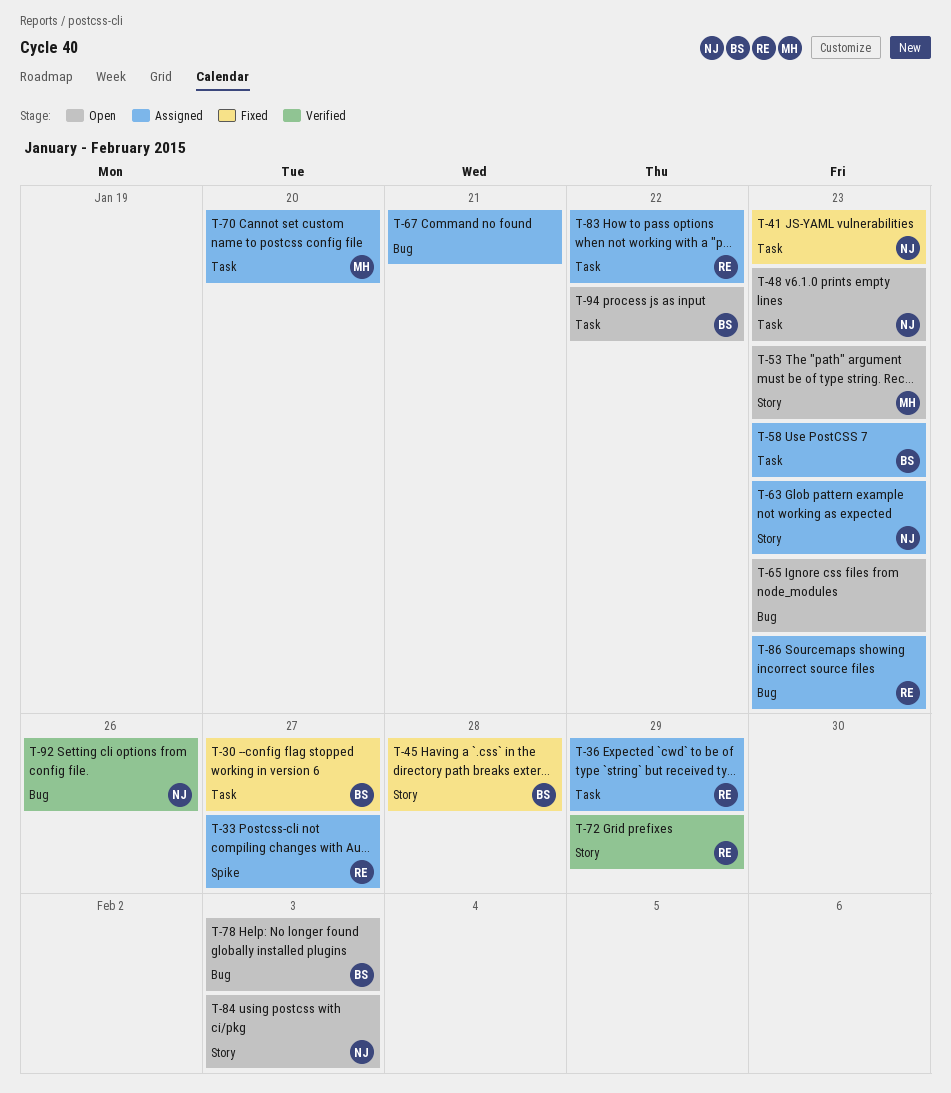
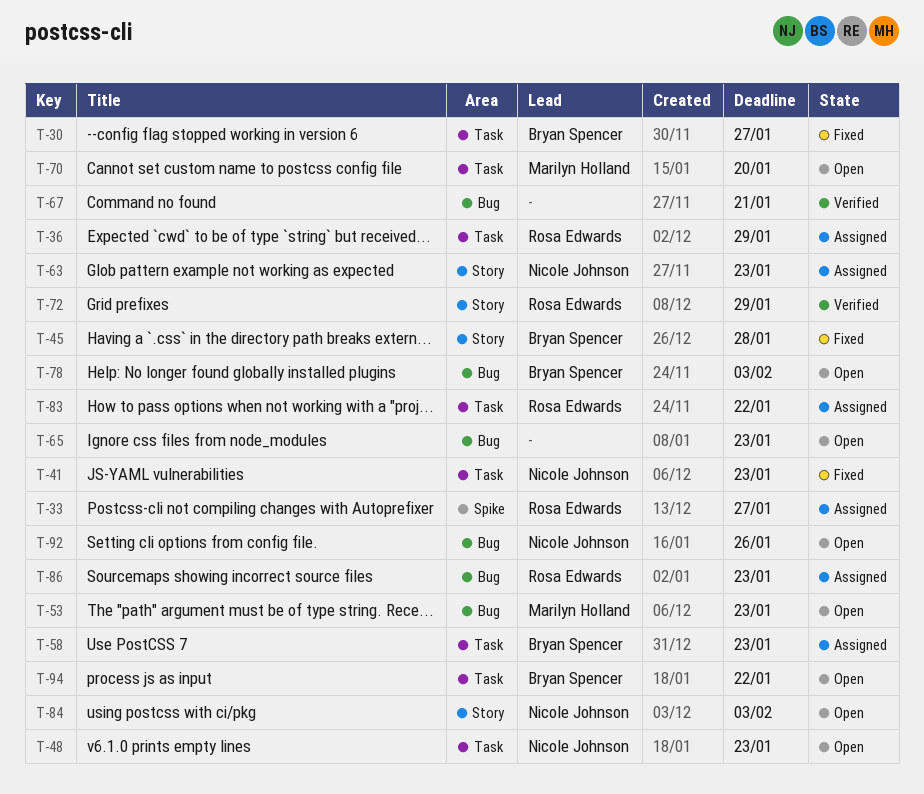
T-53, label: Story -> Bug
T-67, status: Assigned -> Verified
T-70, status: Assigned -> Open
T-92, status: Verified -> Open

